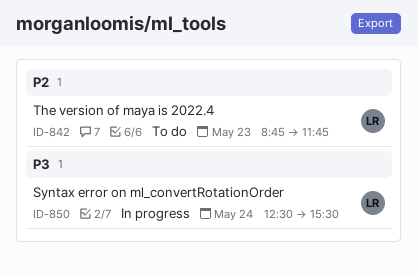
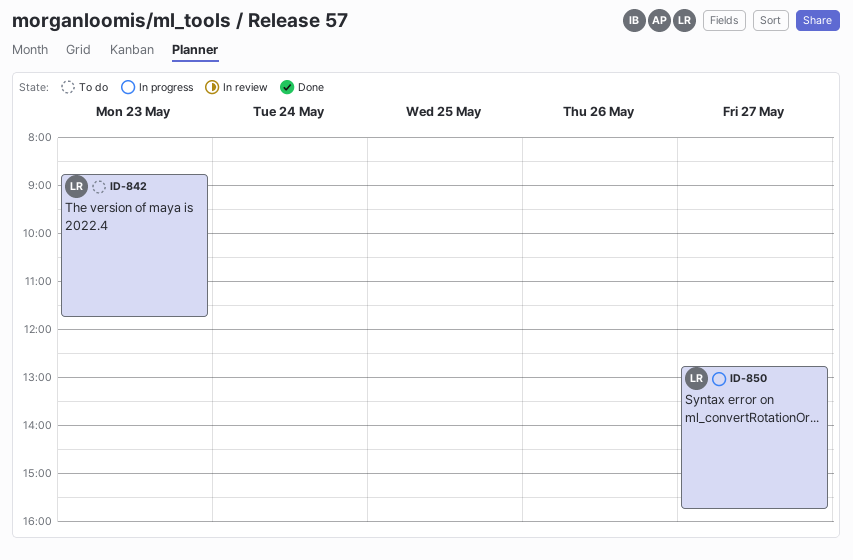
ID-850, day: May 24 -> May 27
ID-850, begins: 12:30 -> 12:45
ID-850, ends: 15:30 -> 15:45

